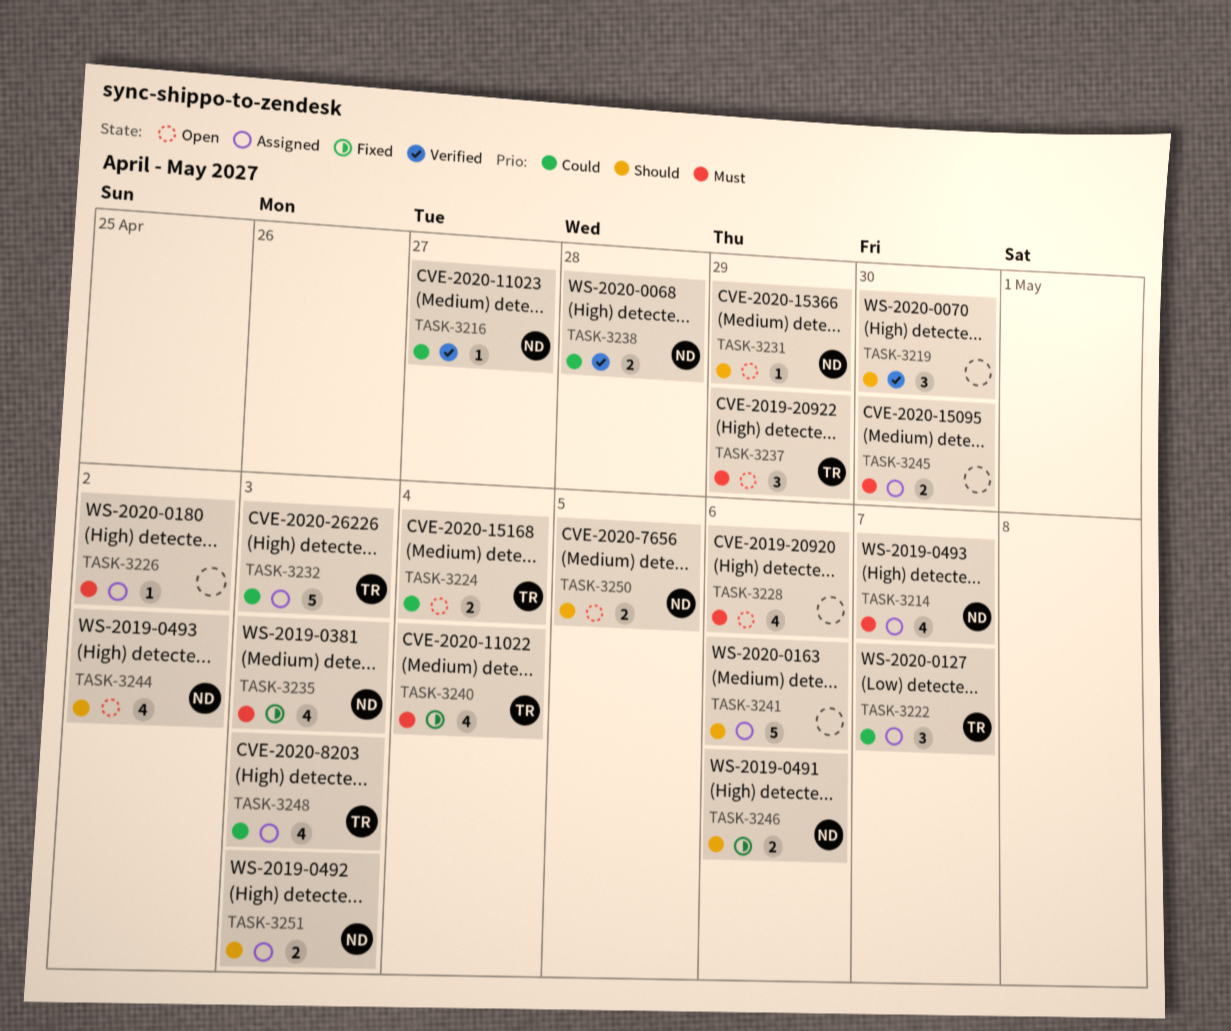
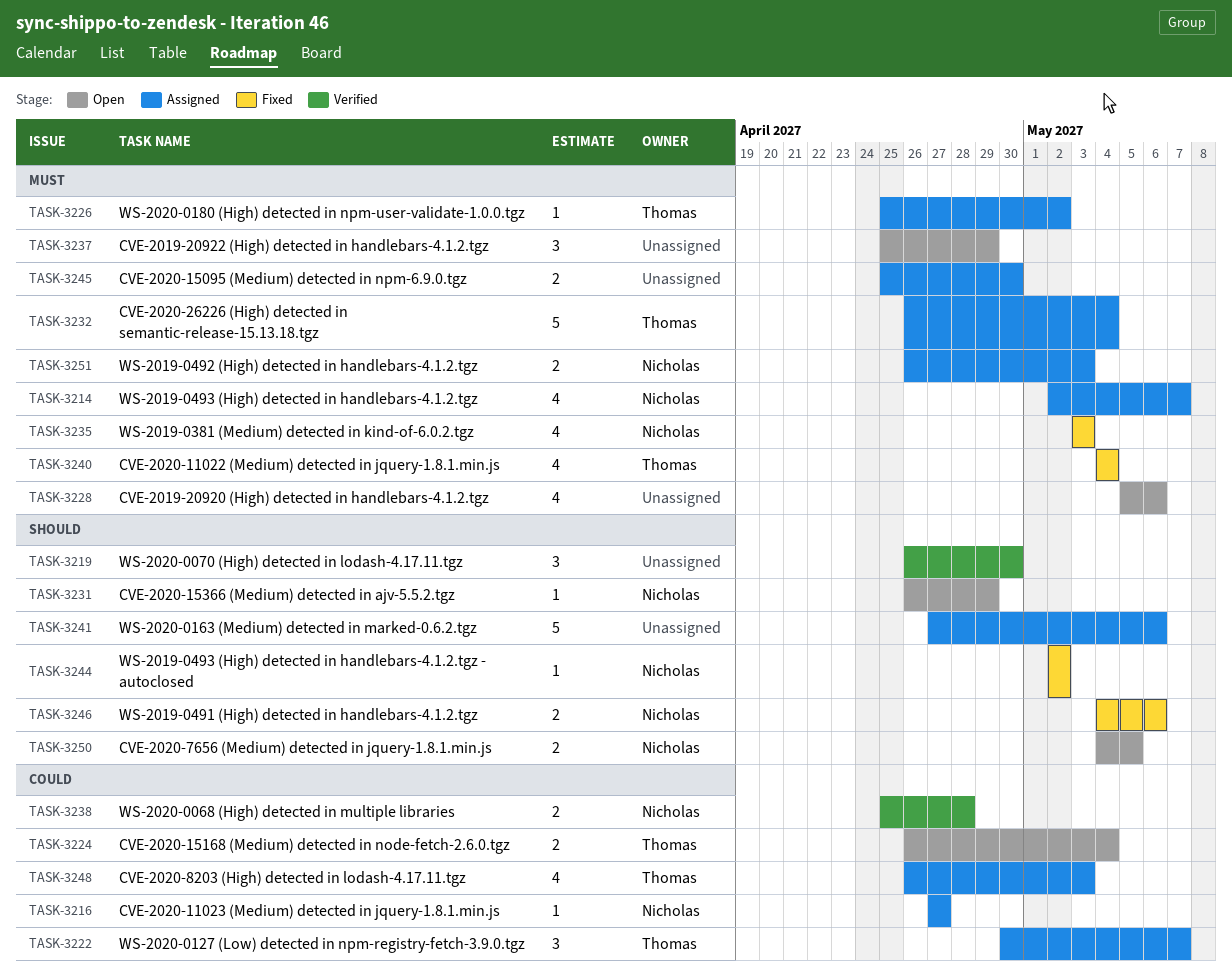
TASK-3216, status: Verified -> Assigned
TASK-3226, owner: none -> Thomas
TASK-3232, priority: Could -> Must
TASK-3232, due: May 3 -> May 4
TASK-3237, owner: Thomas -> none
TASK-3244, status: Open -> Fixed
TASK-3244, estimate: 4 -> 1
TASK-3251, priority: Should -> Must

